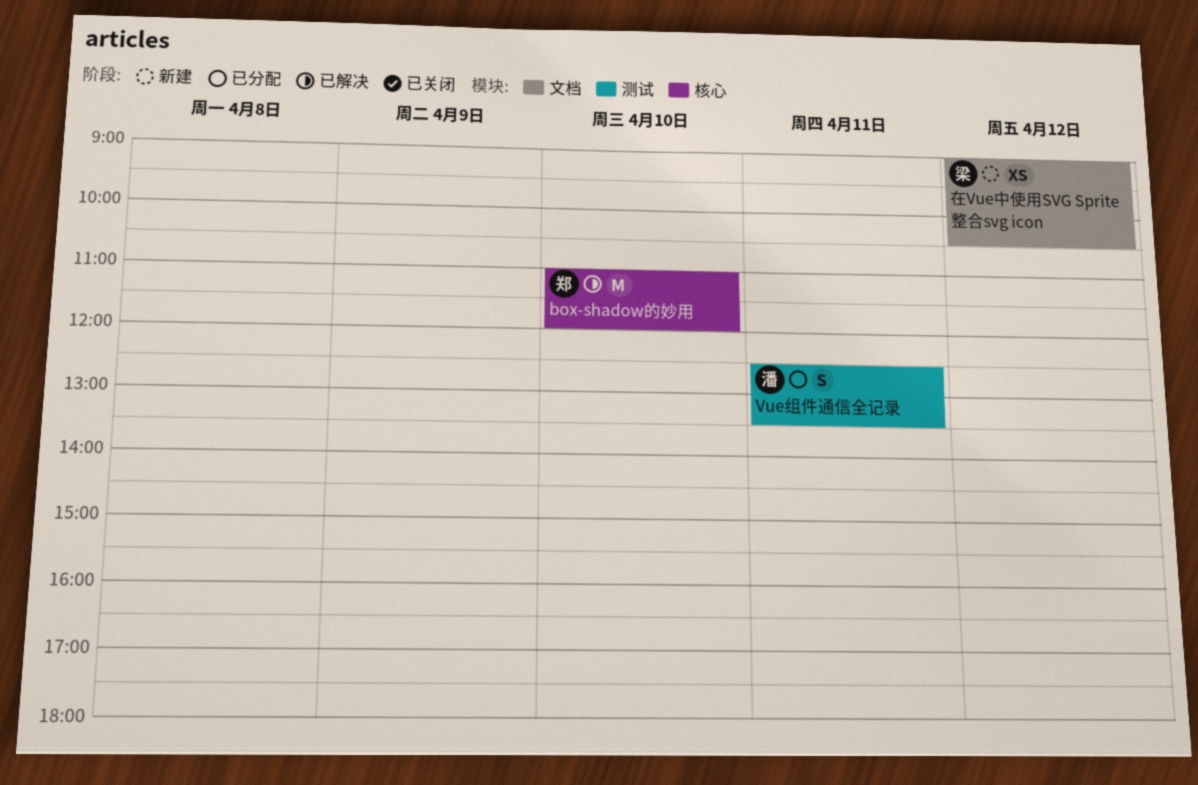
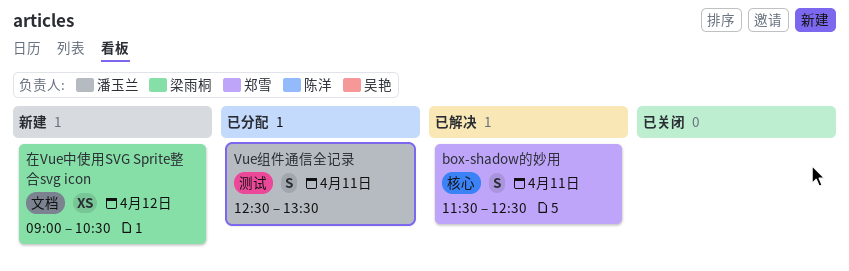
box-shadow的妙用, estimate: M -> S
box-shadow的妙用, day: Apr 10 -> Apr 11
box-shadow的妙用, begins: 11:00 -> 11:30
box-shadow的妙用, ends: 12:00 -> 12:30

